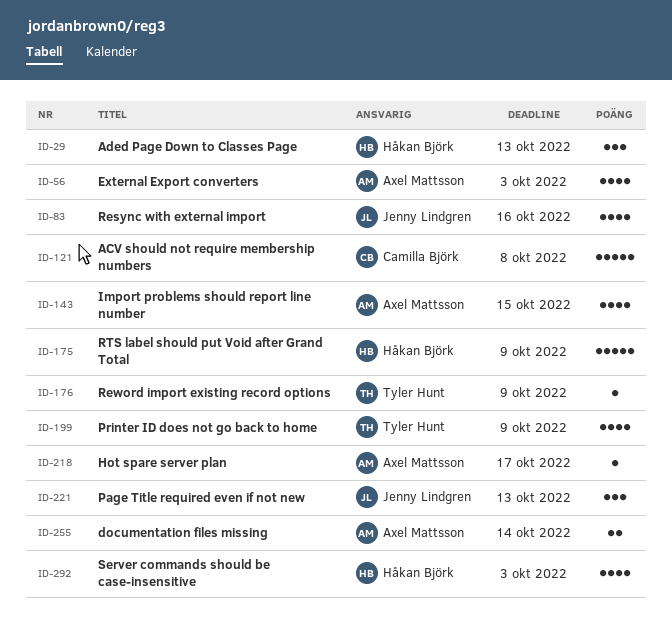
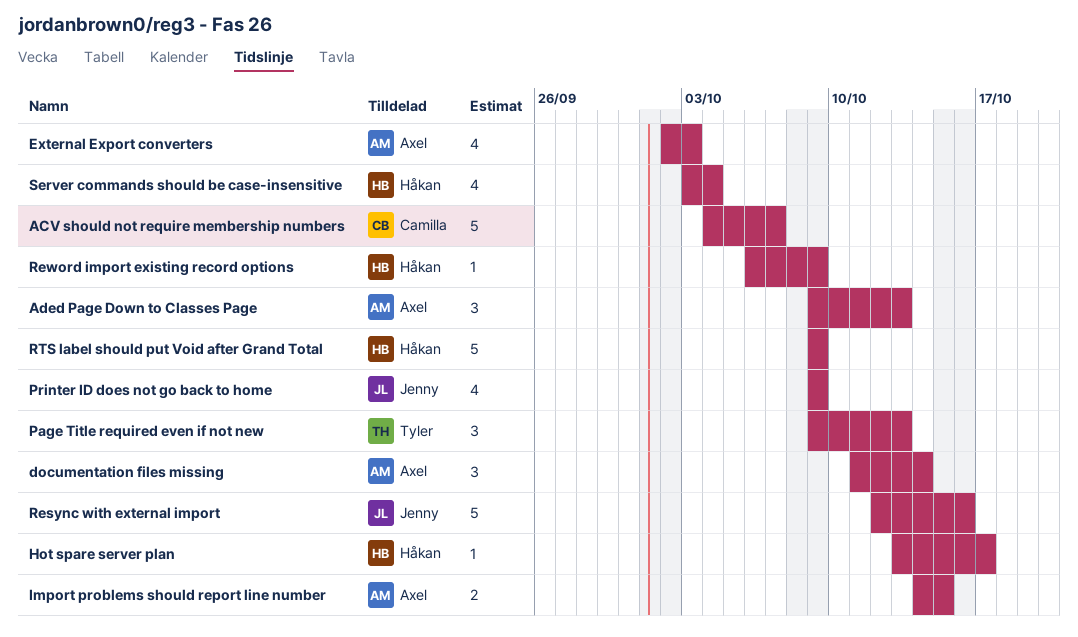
ACV should not require membership numbers, due: Oct 8 -> Oct 7
Aded Page Down to Classes Page, owner: Håkan Björk -> Axel Mattsson
documentation files missing, estimate: 2 -> 3
Hot spare server plan, owner: Axel Mattsson -> Håkan Björk
Import problems should report line number, estimate: 4 -> 2
Page Title required even if not new, owner: Jenny Lindgren -> Tyler Hunt
Printer ID does not go back to home, owner: Tyler Hunt -> Jenny Lindgren
Resync with external import, estimate: 4 -> 5
Reword import existing record options, owner: Tyler Hunt -> Håkan Björk
Server commands should be case-insensitive, due: Oct 3 -> Oct 4

